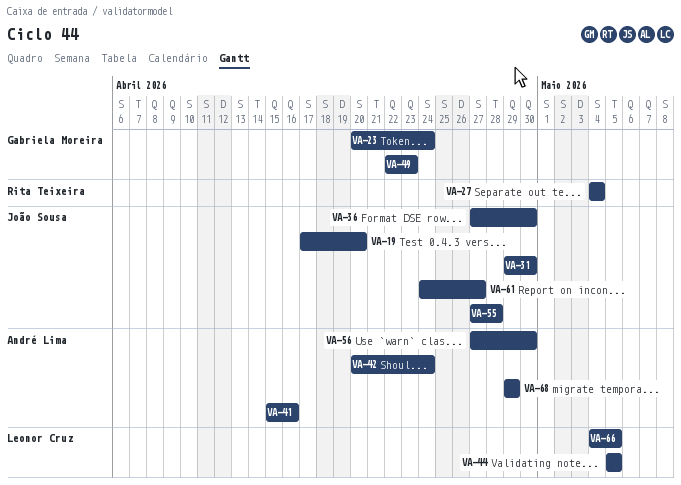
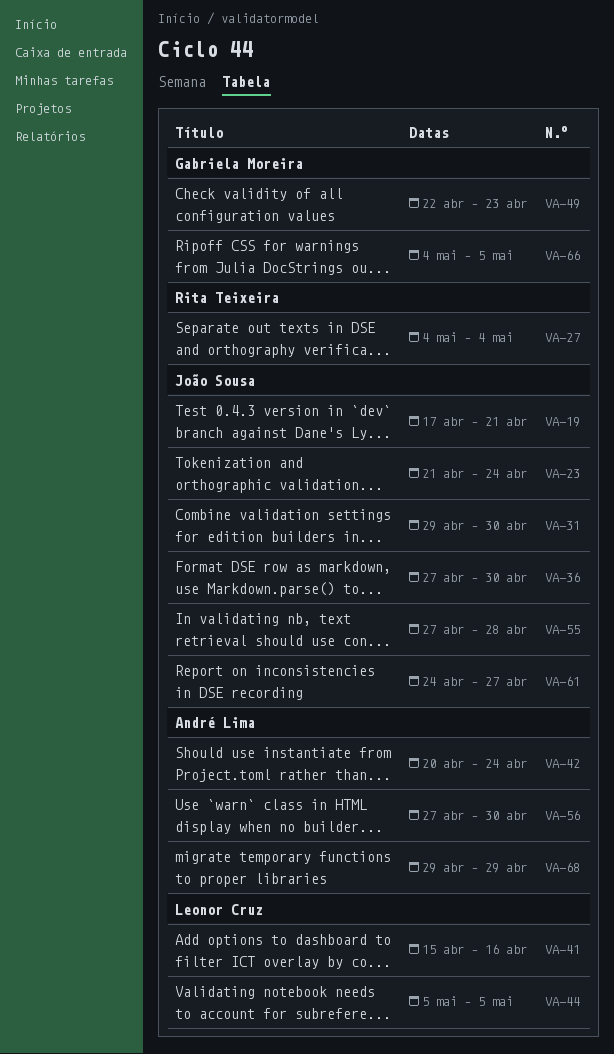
VA-19, due: Apr 20 -> Apr 21
VA-23, owner: Gabriela Moreira -> João Sousa
VA-23, start: Apr 20 -> Apr 21
VA-41, owner: André Lima -> Leonor Cruz
VA-66, owner: Leonor Cruz -> Gabriela Moreira

